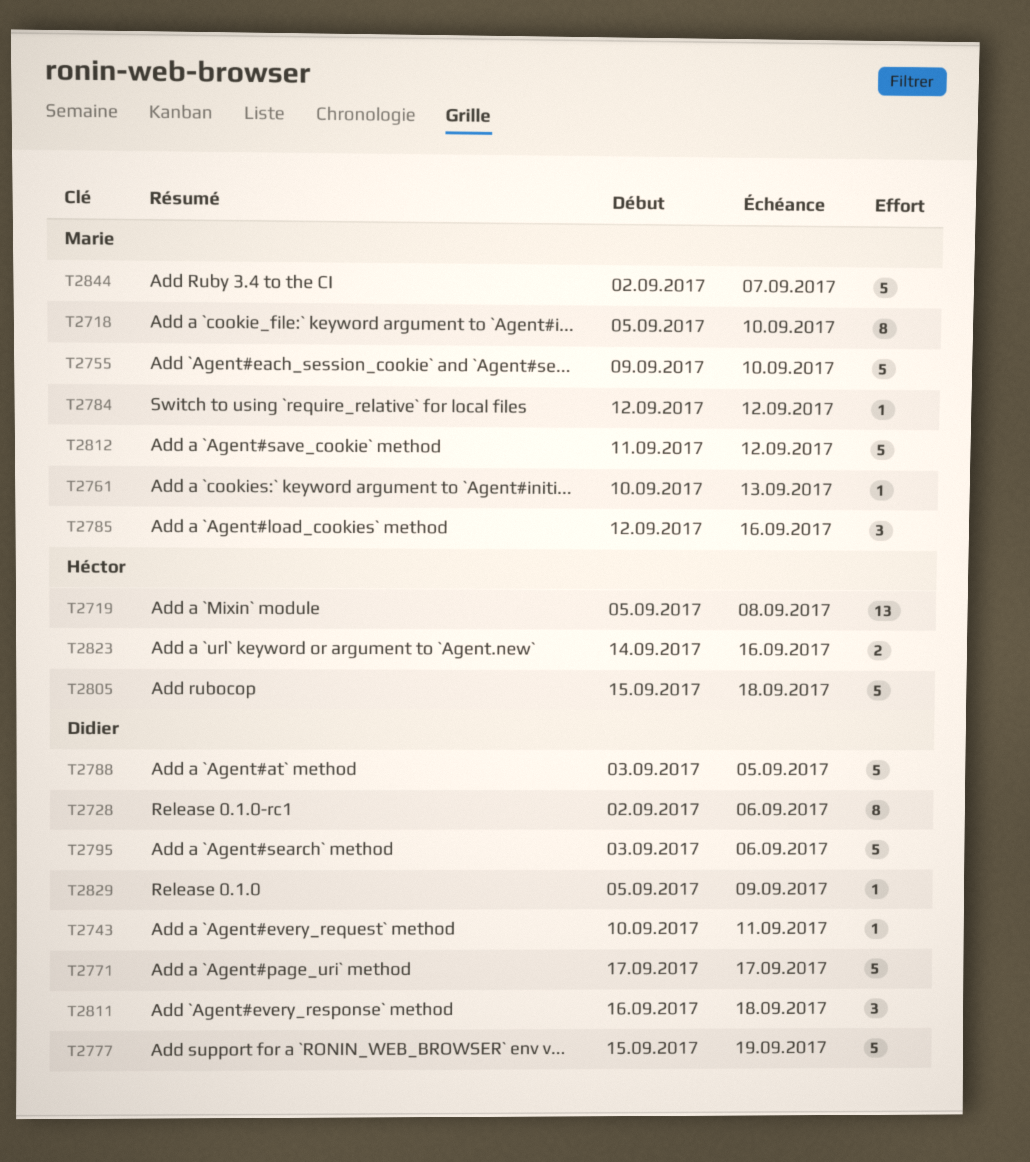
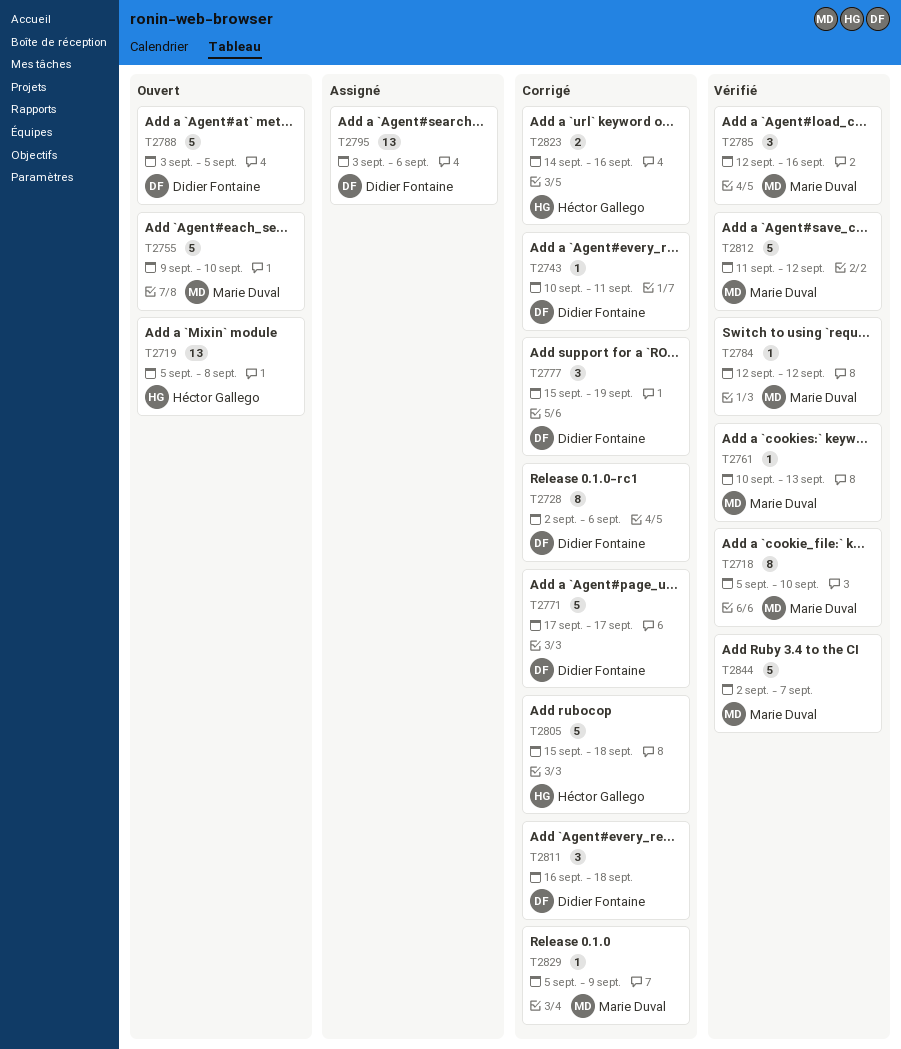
T2777, estimate: 5 -> 3
T2795, estimate: 5 -> 13
T2829, owner: Didier Fontaine -> Marie Duval

